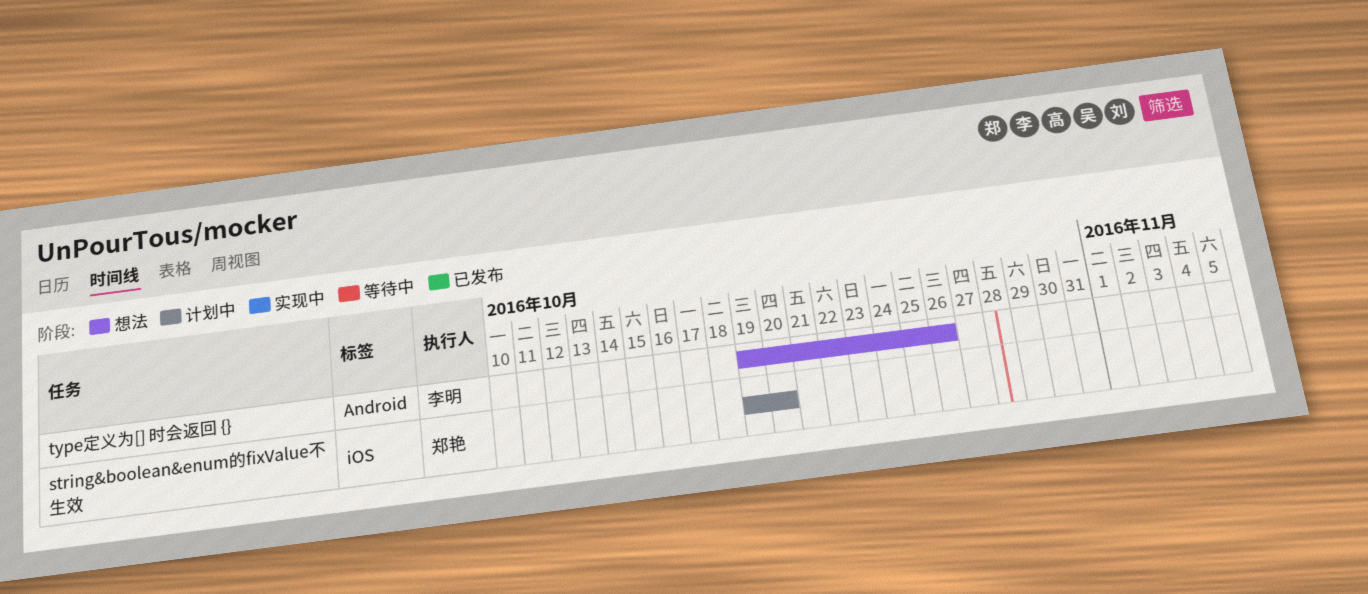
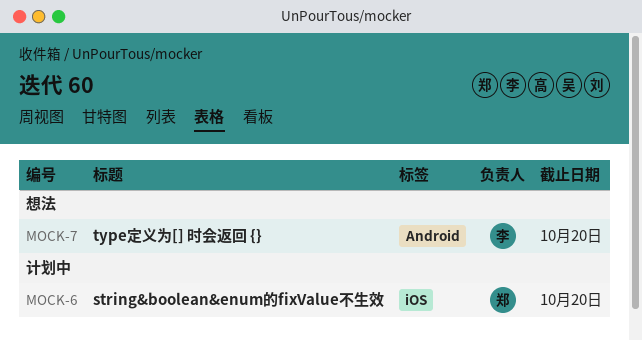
type定义为[] 时会返回 {}, due: Oct 26 -> Oct 20

